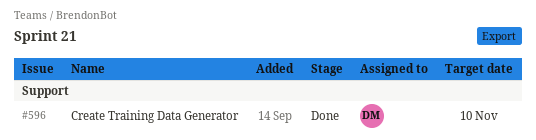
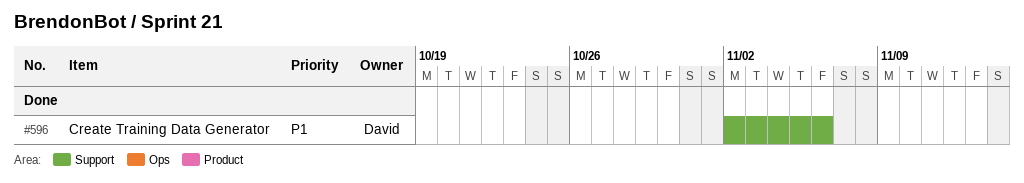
#596, due: Nov 10 -> Nov 6

